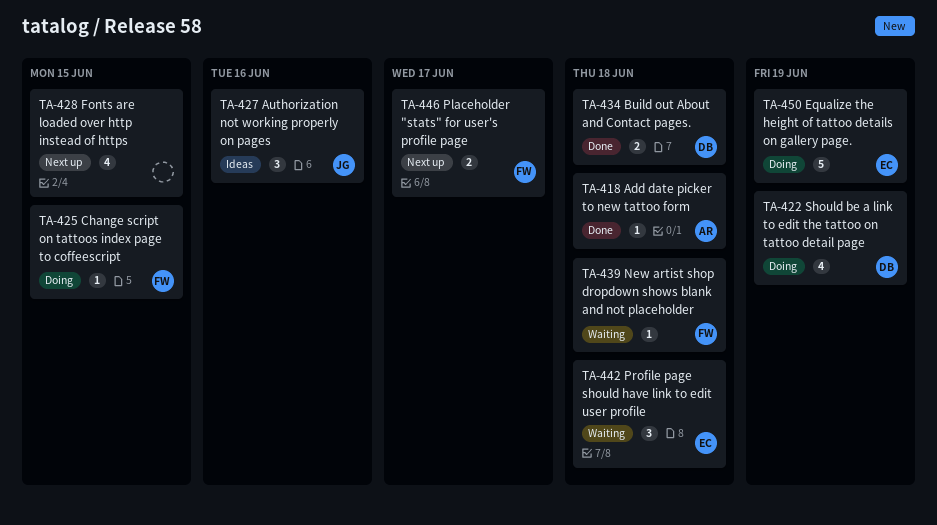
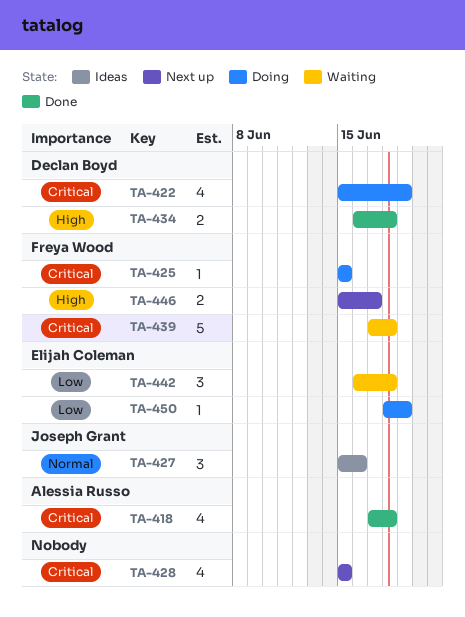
TA-418, estimate: 1 -> 4
TA-439, estimate: 1 -> 5
TA-450, estimate: 5 -> 1

